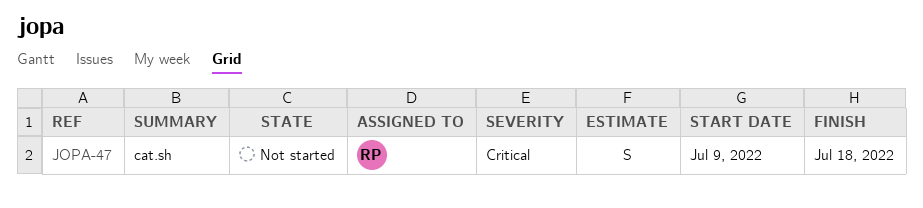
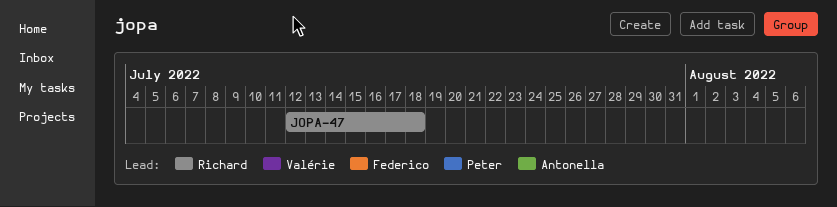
JOPA-47, start: Jul 9 -> Jul 12

